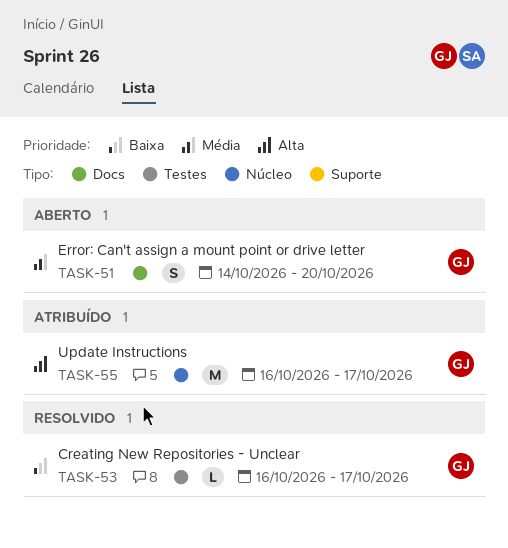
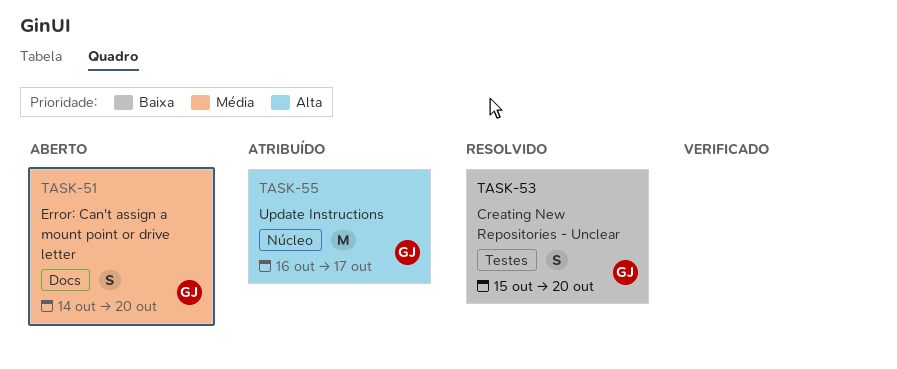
TASK-53, estimate: L -> S
TASK-53, start: Oct 16 -> Oct 15
TASK-53, due: Oct 17 -> Oct 20

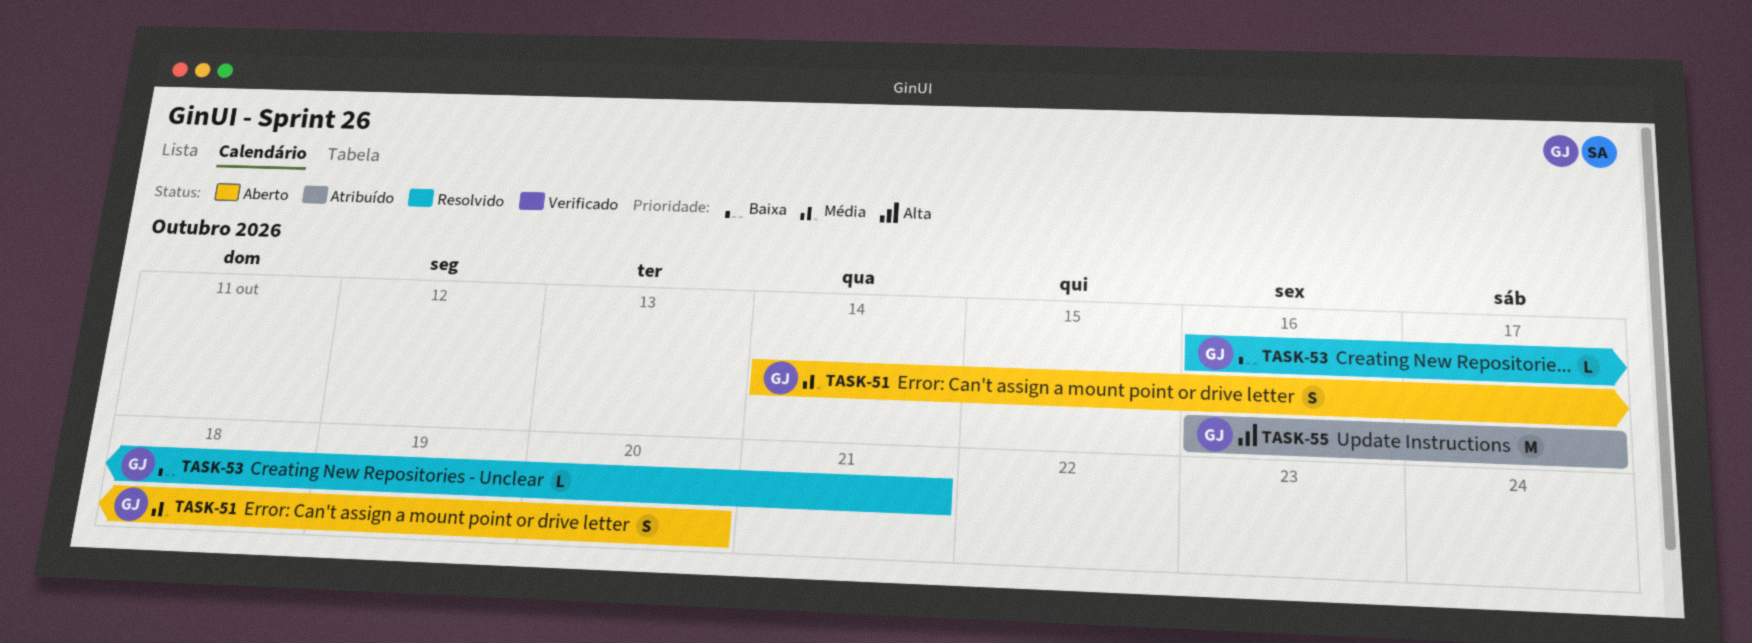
TASK-53, estimate: S -> L
TASK-53, start: Oct 15 -> Oct 16
TASK-53, due: Oct 20 -> Oct 21

